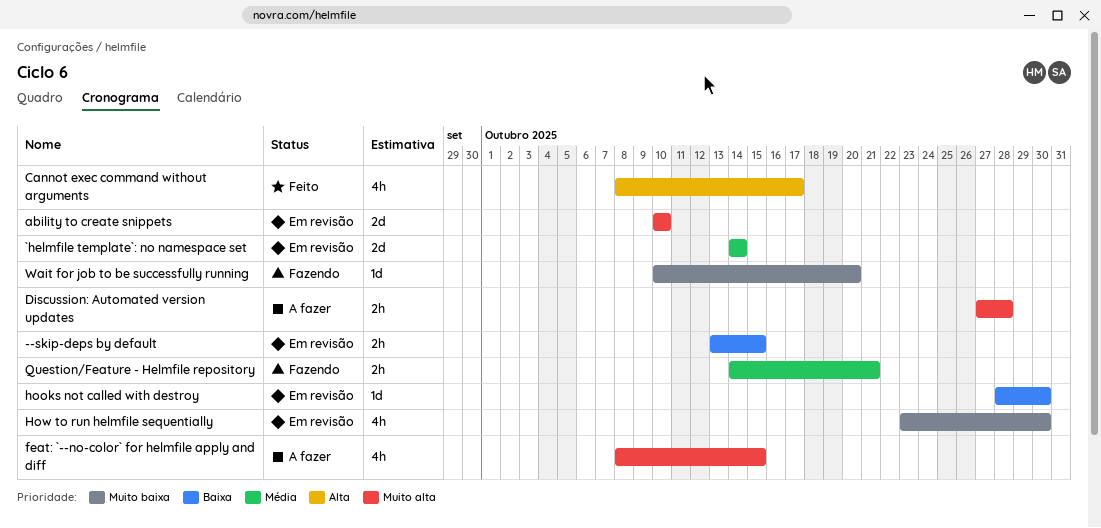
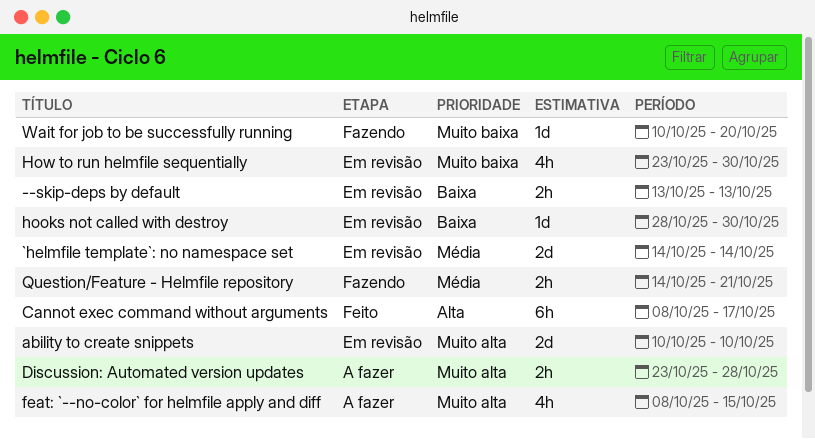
--skip-deps by default, due: Oct 15 -> Oct 13
Cannot exec command without arguments, estimate: 4h -> 6h
Discussion: Automated version updates, start: Oct 27 -> Oct 23

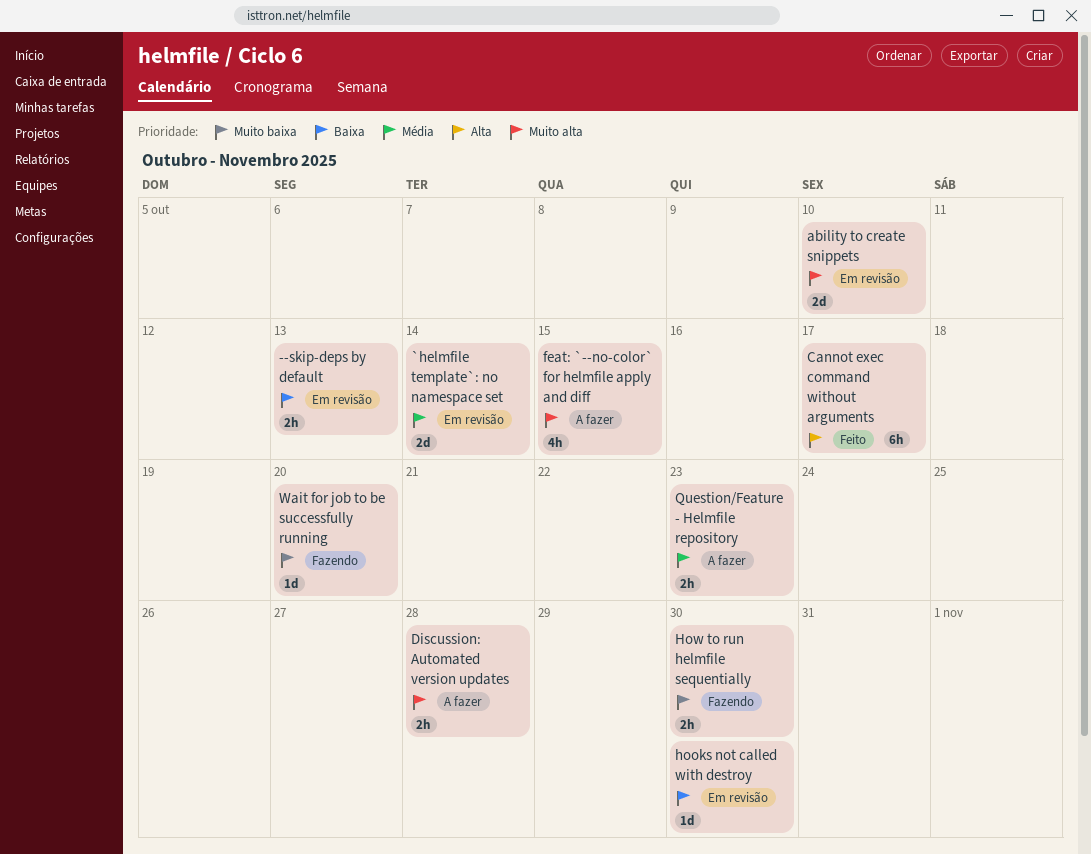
How to run helmfile sequentially, status: Em revisão -> Fazendo
How to run helmfile sequentially, estimate: 4h -> 2h
Question/Feature - Helmfile repository, status: Fazendo -> A fazer
Question/Feature - Helmfile repository, due: Oct 21 -> Oct 23

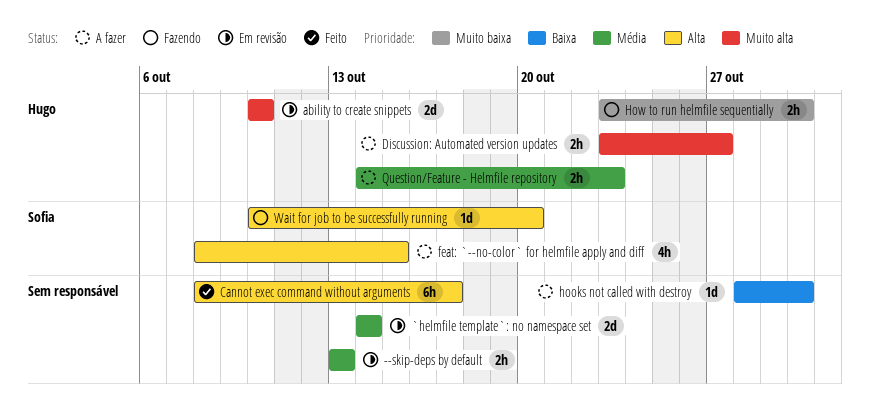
--skip-deps by default, priority: Baixa -> Média
Discussion: Automated version updates, due: Oct 28 -> Oct 27
feat: `--no-color` for helmfile apply and diff, priority: Muito alta -> Alta
hooks not called with destroy, status: Em revisão -> A fazer
Wait for job to be successfully running, priority: Muito baixa -> Alta

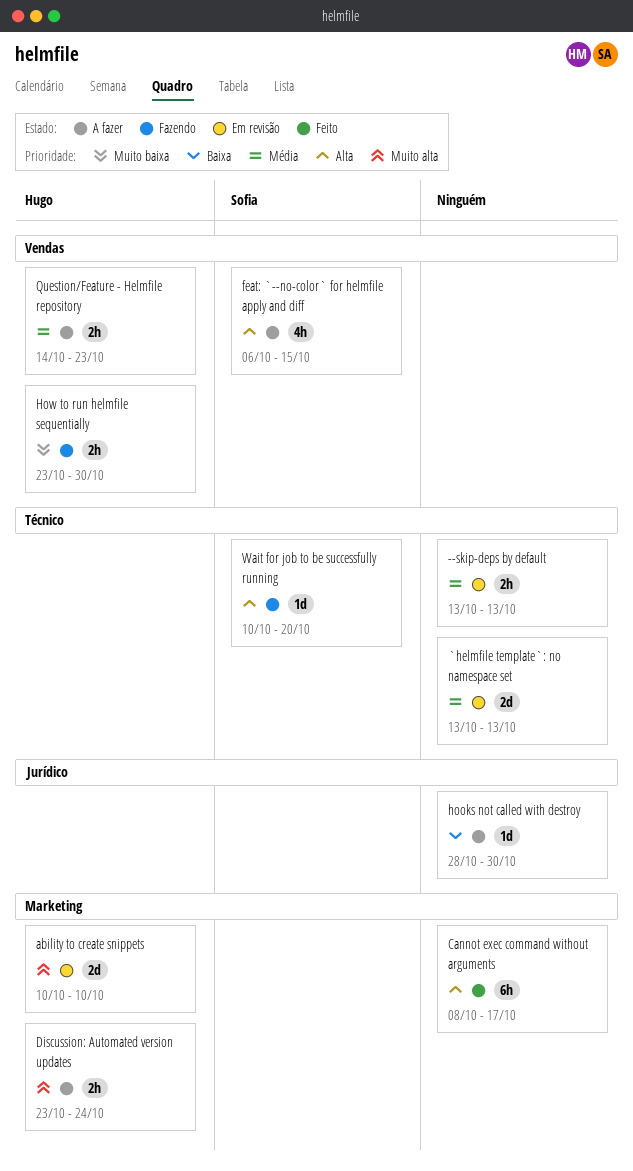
`helmfile template`: no namespace set, start: Oct 14 -> Oct 13
`helmfile template`: no namespace set, due: Oct 14 -> Oct 13
Discussion: Automated version updates, due: Oct 27 -> Oct 24
feat: `--no-color` for helmfile apply and diff, start: Oct 8 -> Oct 6

